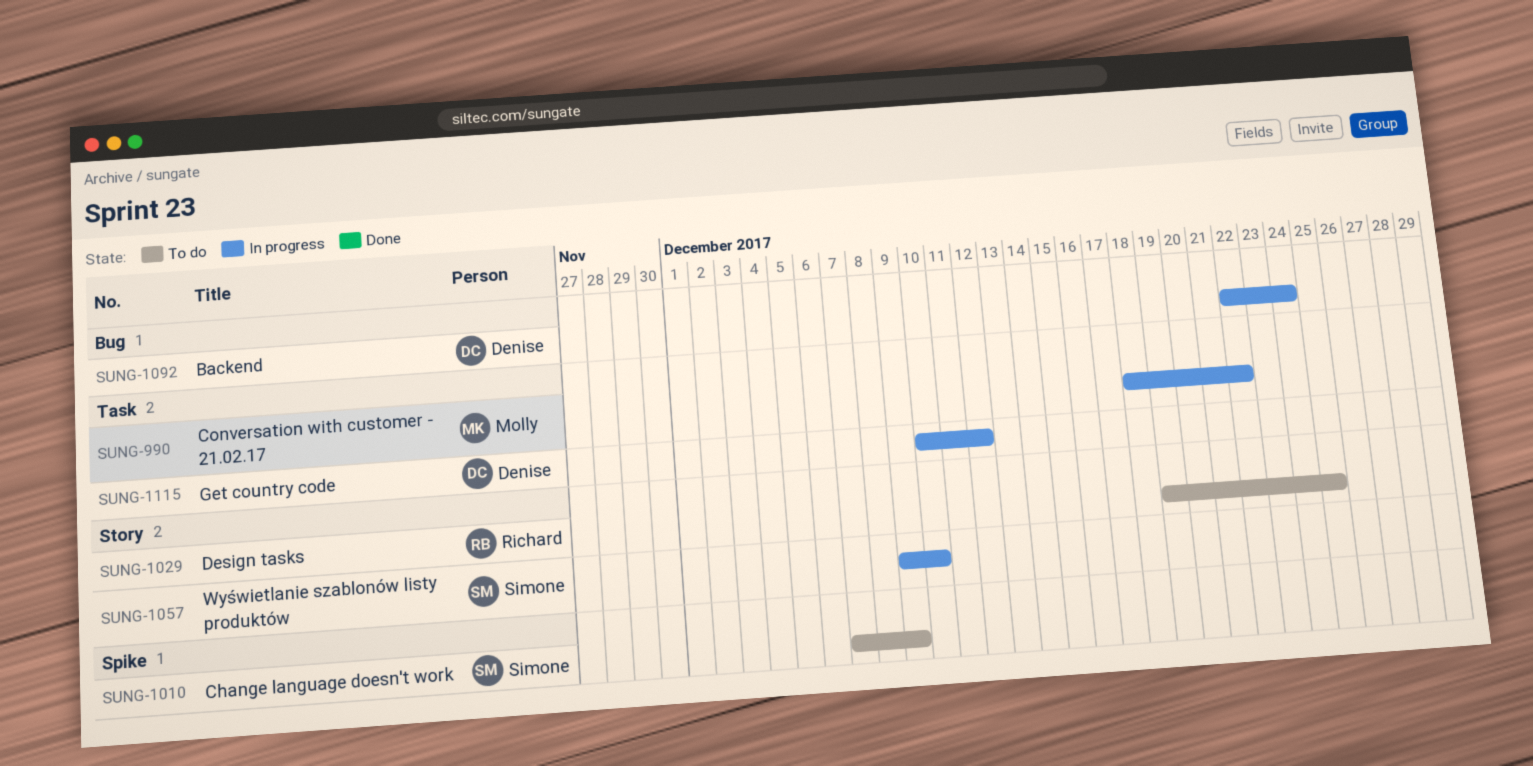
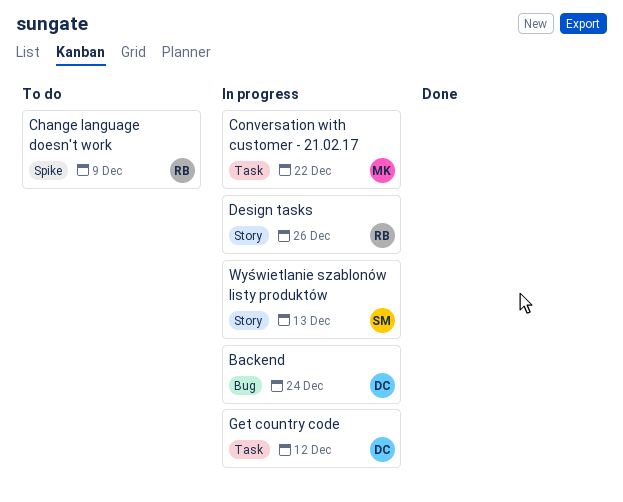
Change language doesn't work, owner: Simone -> Richard
Design tasks, status: To do -> In progress
Design tasks, due: Dec 25 -> Dec 26
Wyświetlanie szablonów listy produktów, due: Dec 10 -> Dec 13

